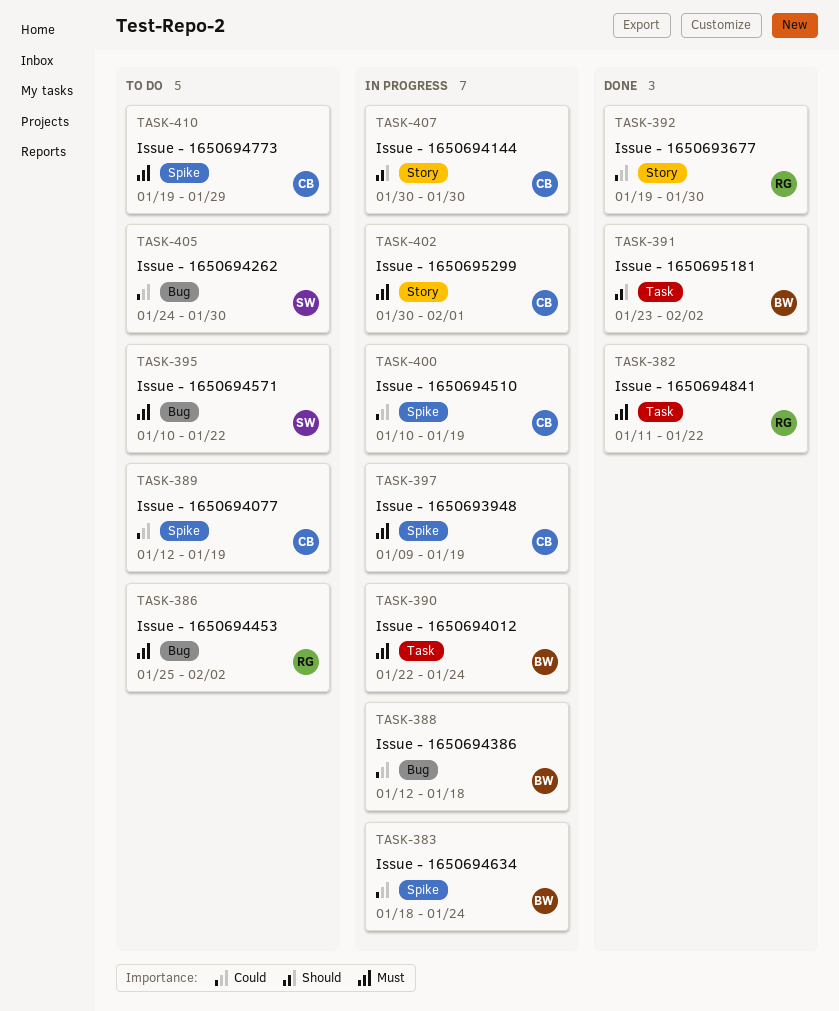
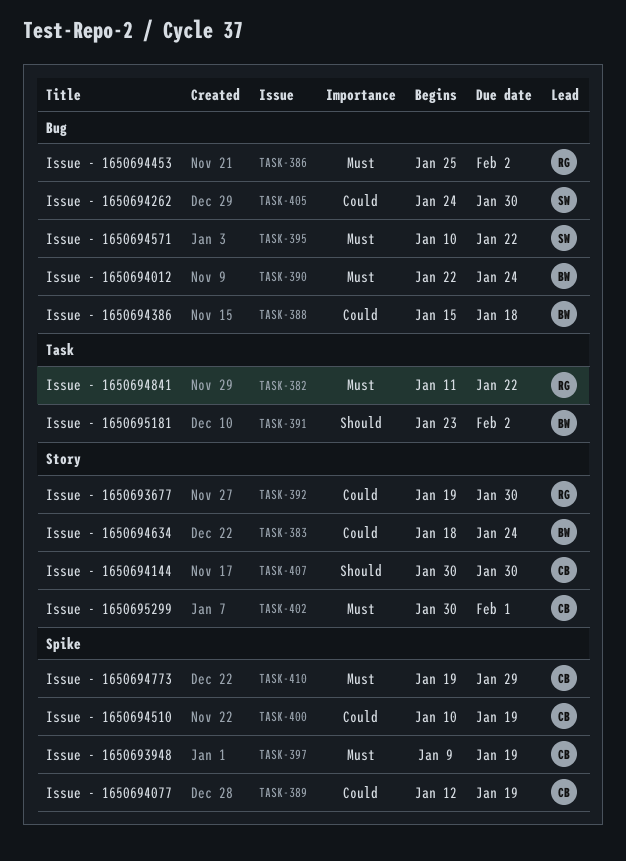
TASK-383, label: Spike -> Story
TASK-388, start: Jan 12 -> Jan 15
TASK-390, label: Task -> Bug

